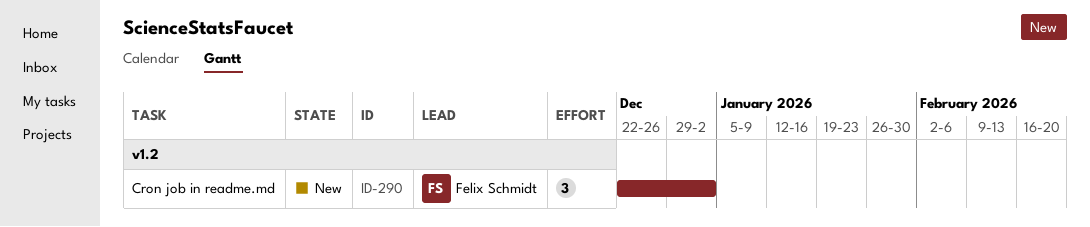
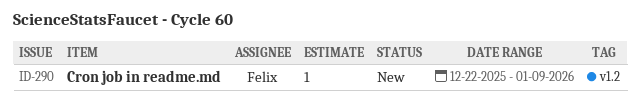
ID-290, estimate: 3 -> 1
ID-290, due: Jan 2 -> Jan 9

